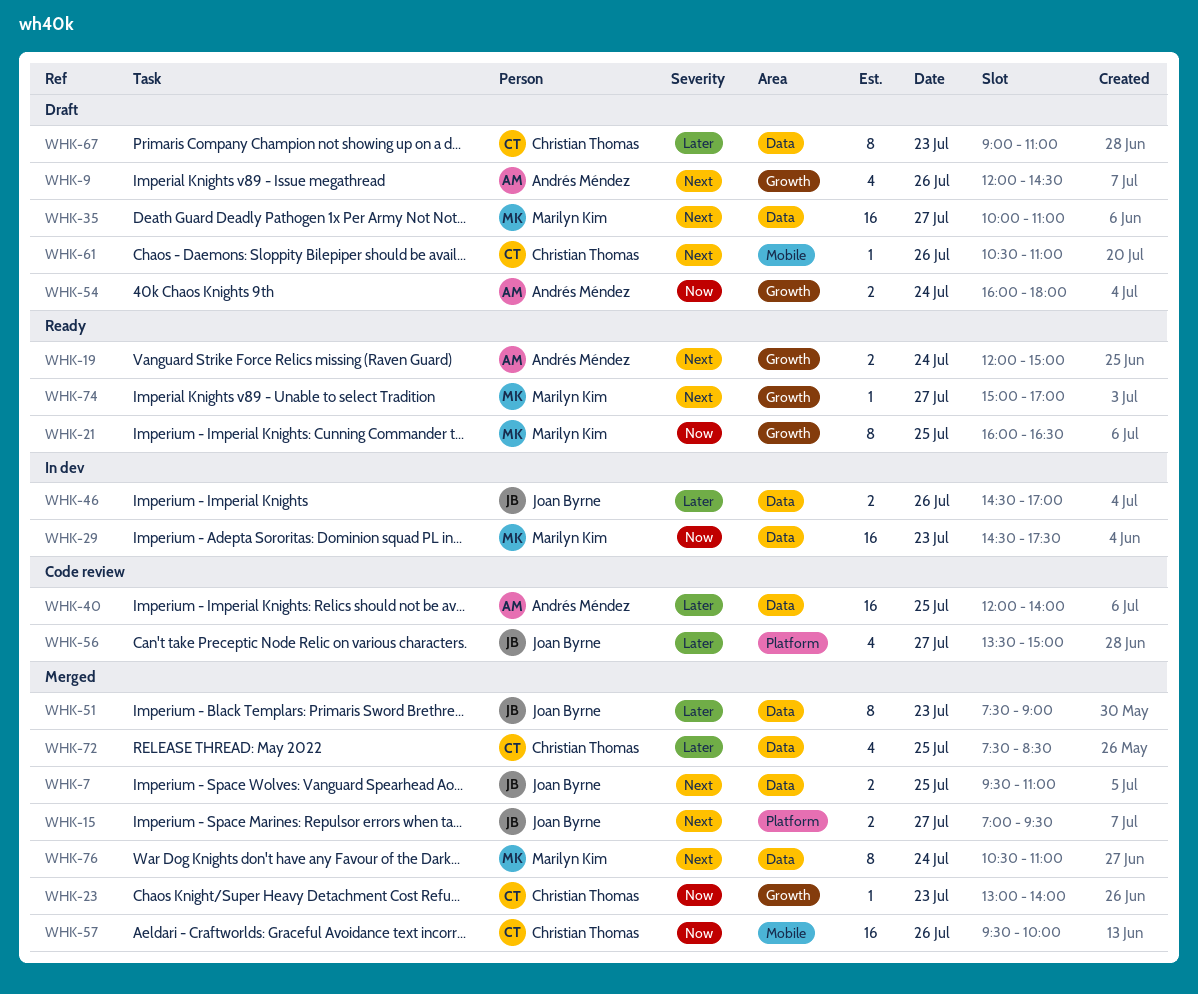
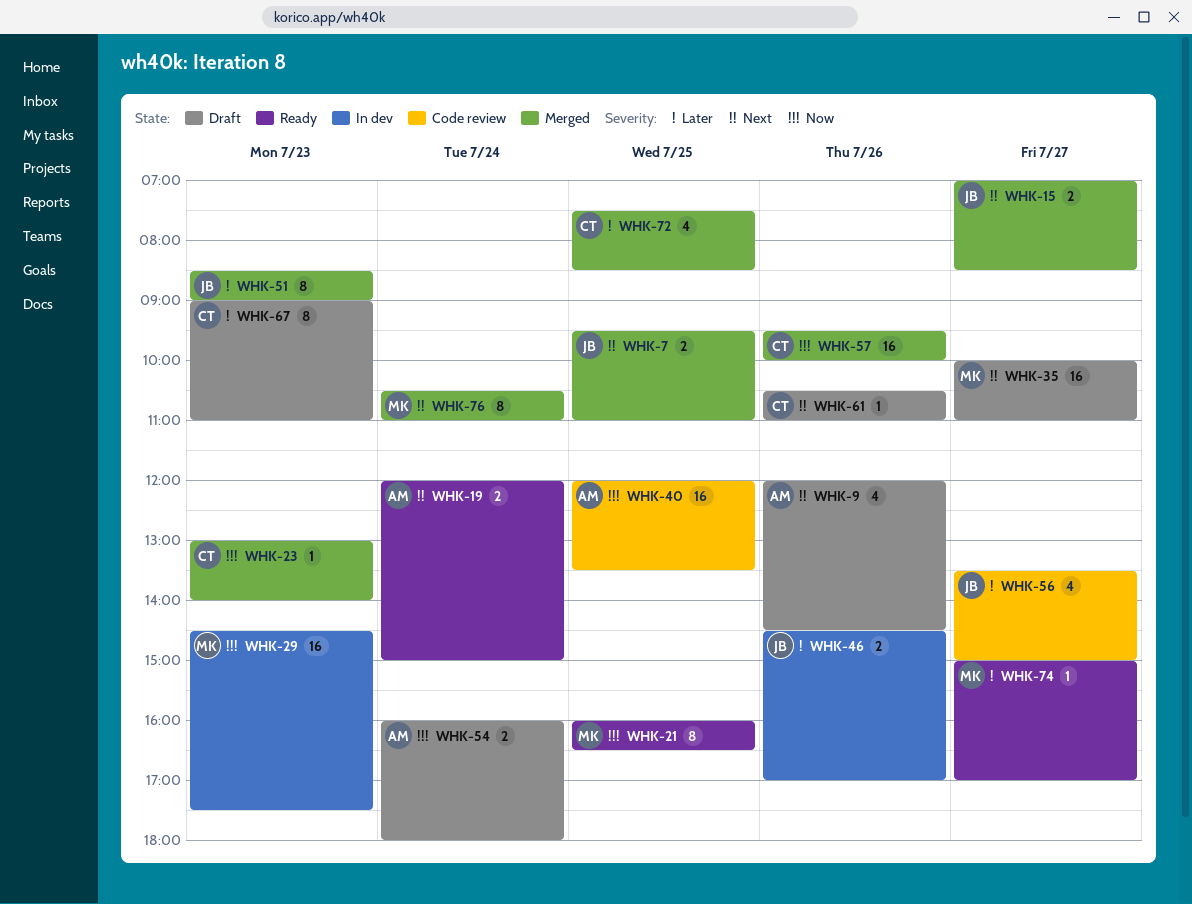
WHK-15, ends: 09:30 -> 08:30
WHK-40, priority: Later -> Now
WHK-40, ends: 14:00 -> 13:30
WHK-51, begins: 07:30 -> 08:30
WHK-74, priority: Next -> Later

